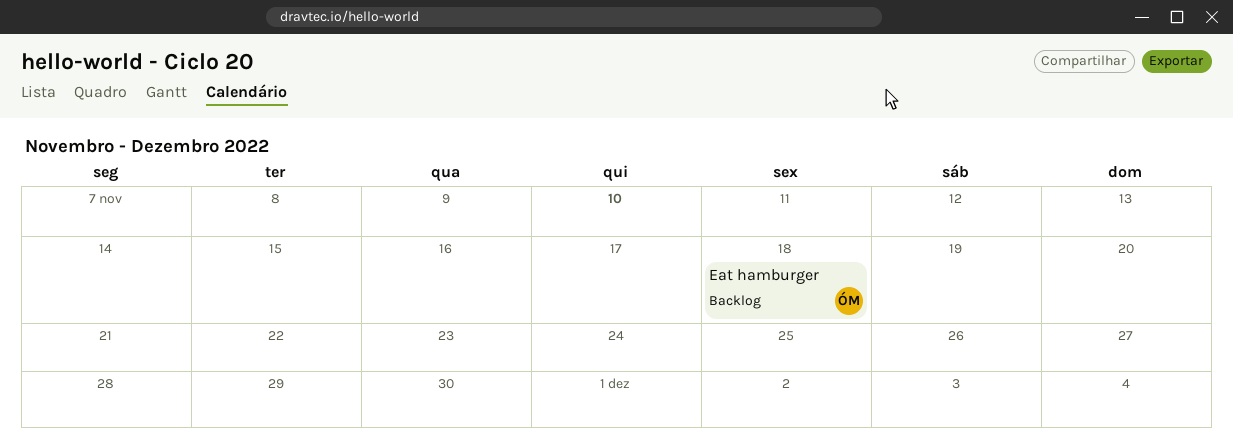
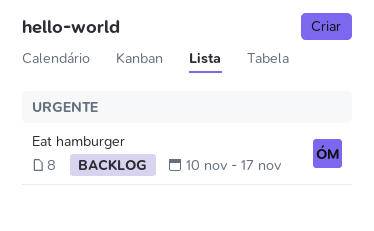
Eat hamburger, due: Nov 18 -> Nov 17

